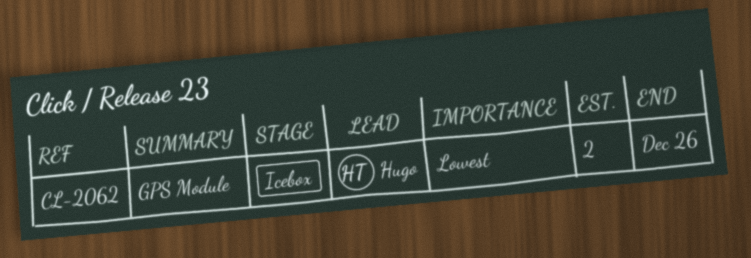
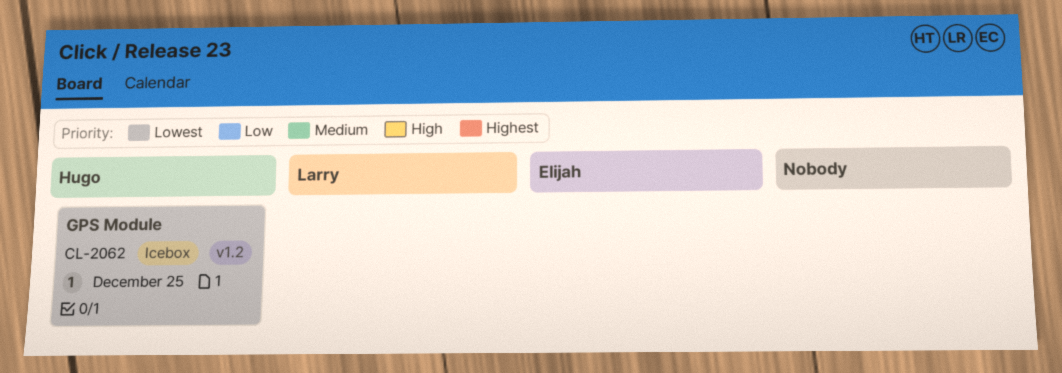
CL-2062, estimate: 2 -> 1
CL-2062, due: Dec 26 -> Dec 25

